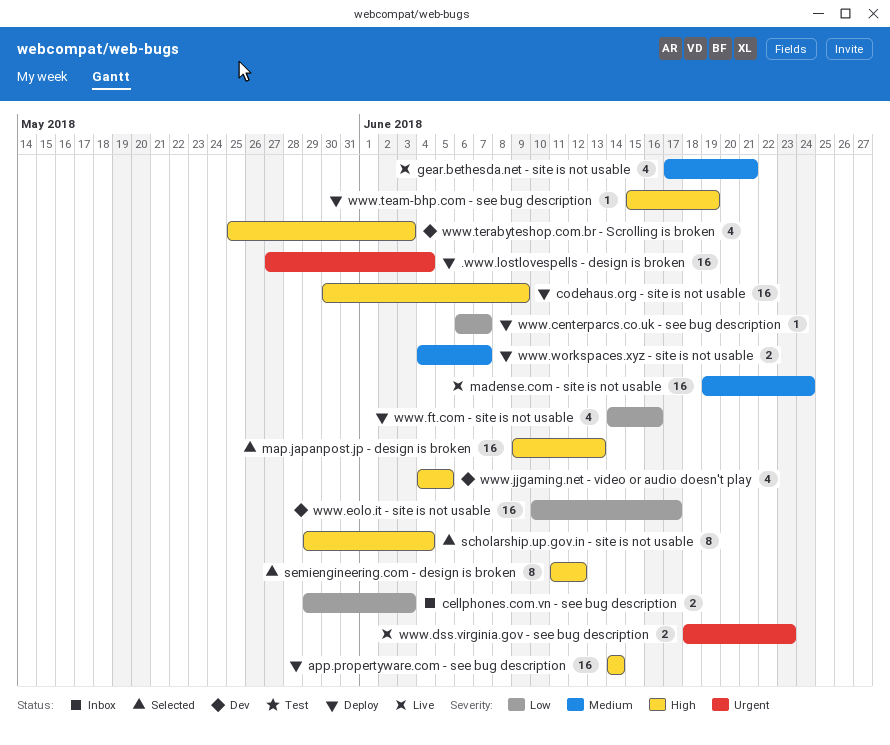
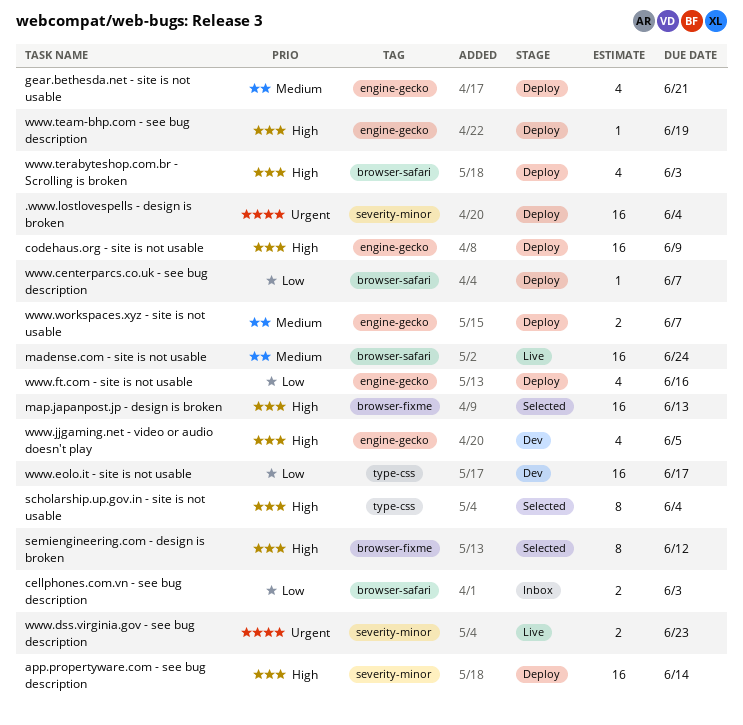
gear.bethesda.net - site is not usable, status: Live -> Deploy
www.terabyteshop.com.br - Scrolling is broken, status: Dev -> Deploy

